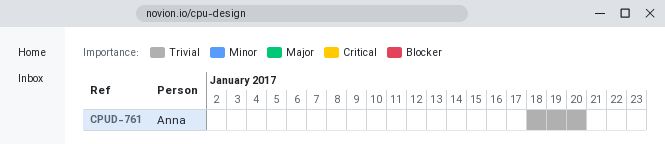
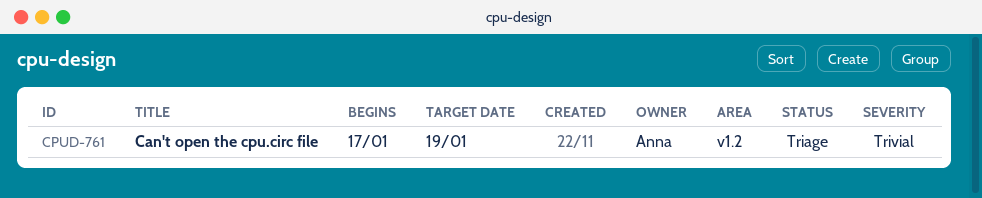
CPUD-761, start: Jan 18 -> Jan 17
CPUD-761, due: Jan 20 -> Jan 19

